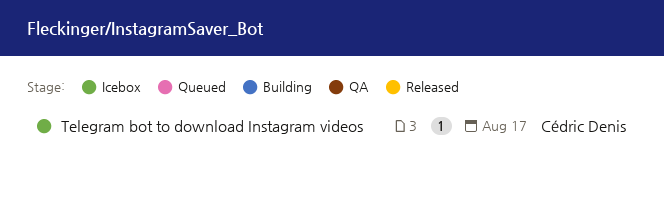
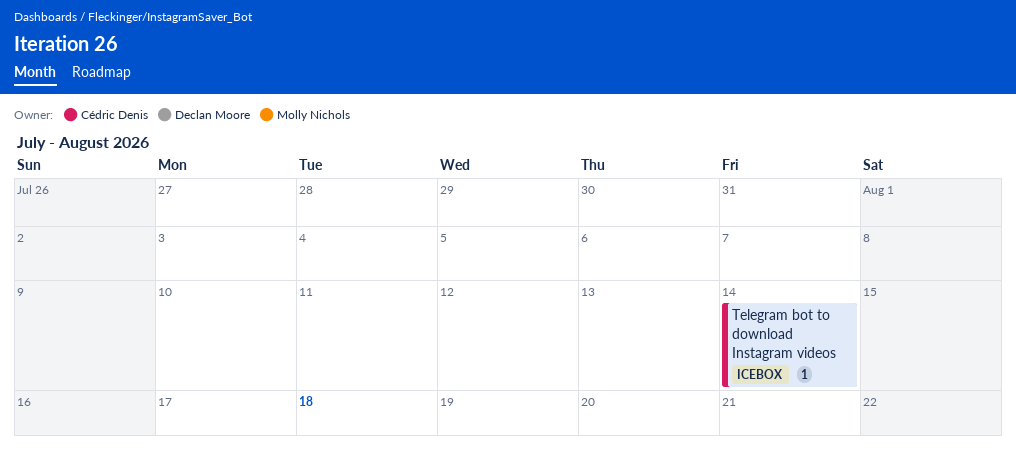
Telegram bot to download Instagram videos, due: Aug 17 -> Aug 14

